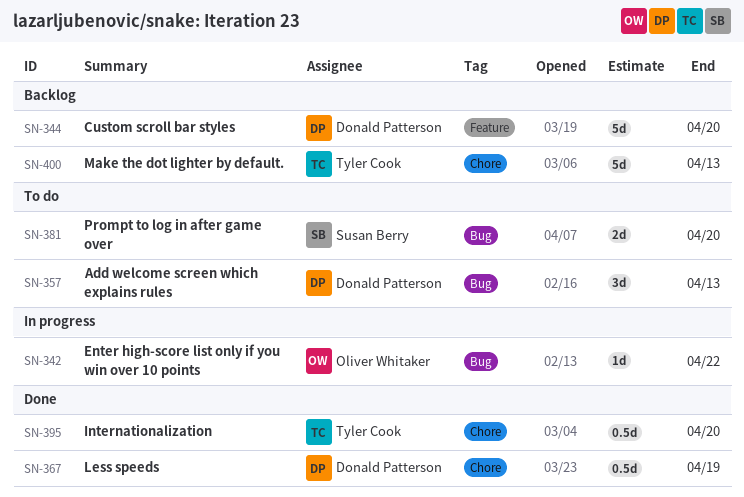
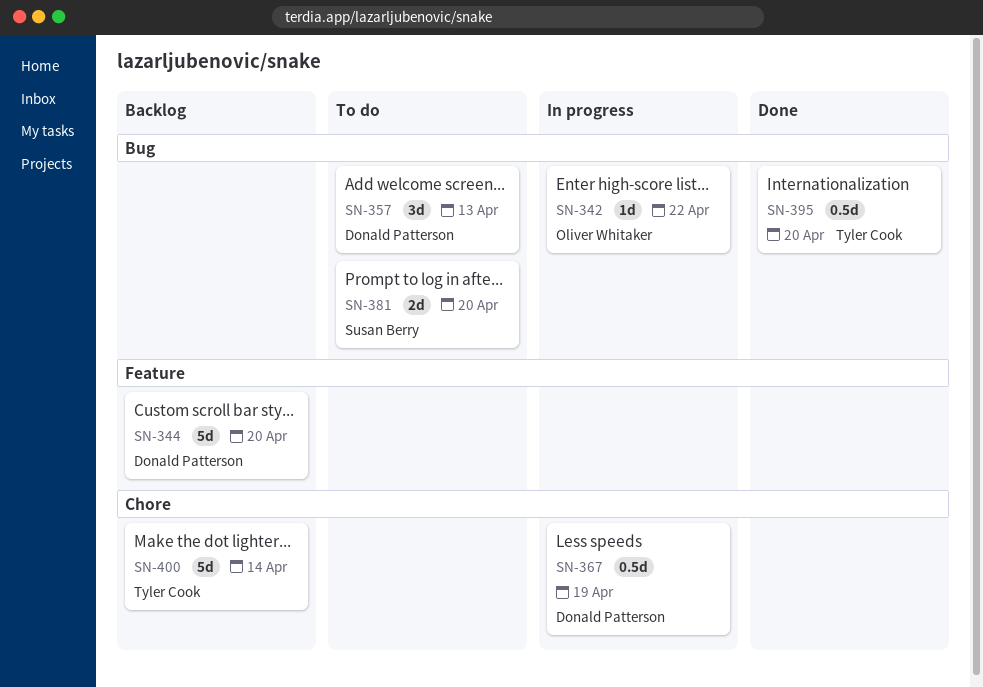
SN-367, status: Done -> In progress
SN-395, label: Chore -> Bug
SN-400, due: Apr 13 -> Apr 14

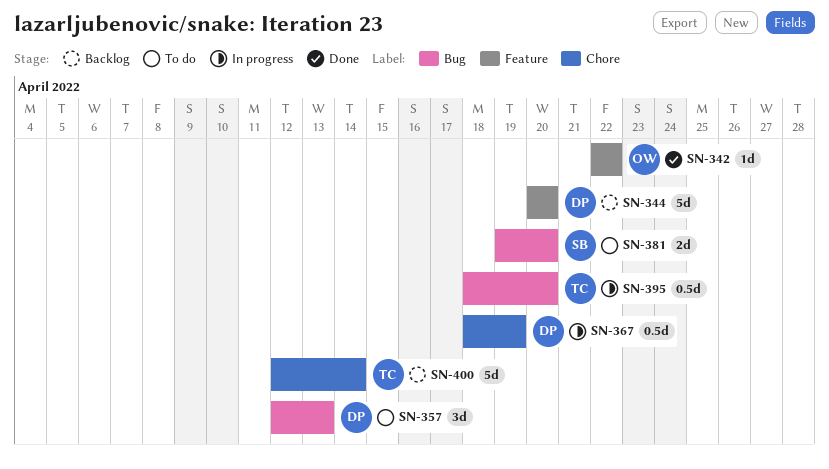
SN-342, status: In progress -> Done
SN-342, label: Bug -> Feature
SN-395, status: Done -> In progress

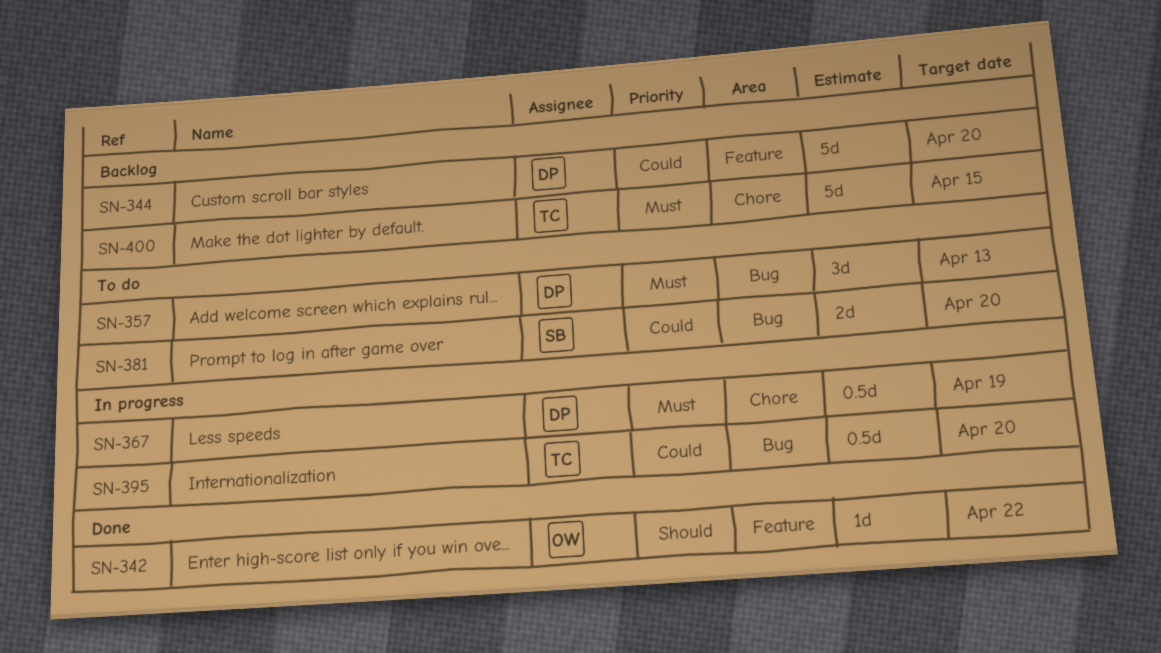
SN-400, due: Apr 14 -> Apr 15

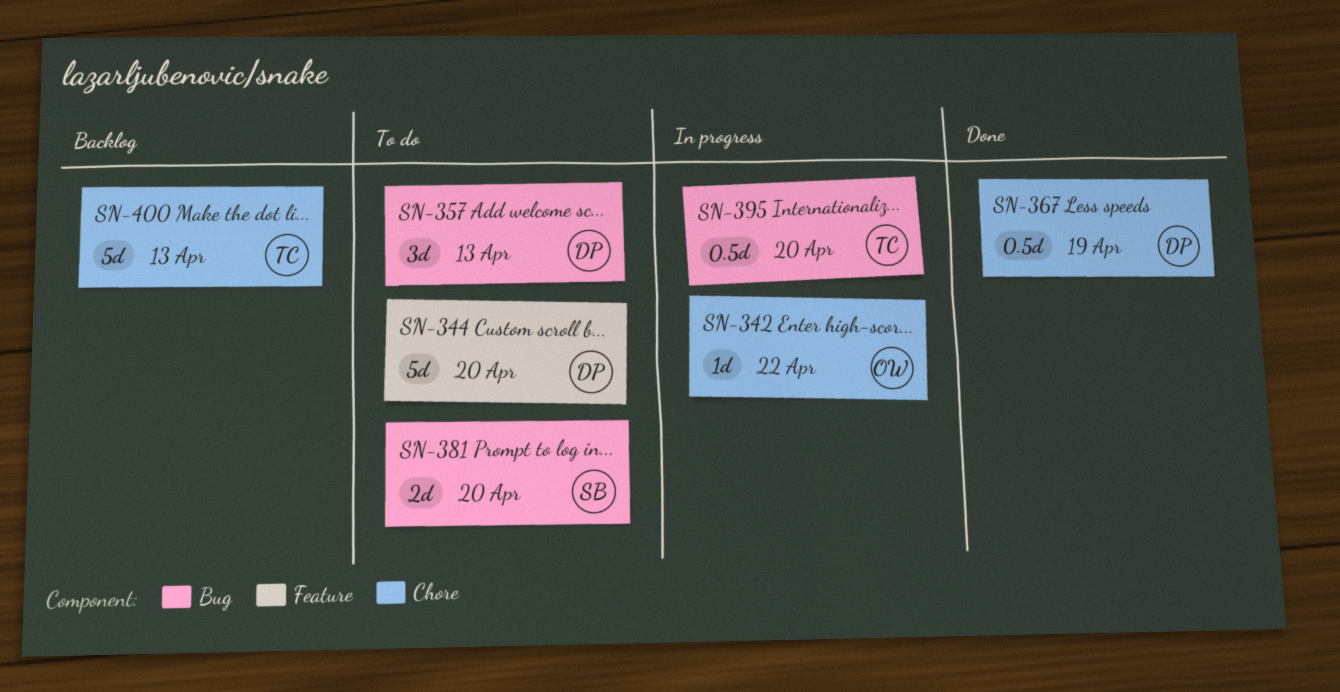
SN-342, status: Done -> In progress
SN-342, label: Feature -> Chore
SN-344, status: Backlog -> To do
SN-367, status: In progress -> Done
SN-400, due: Apr 15 -> Apr 13

